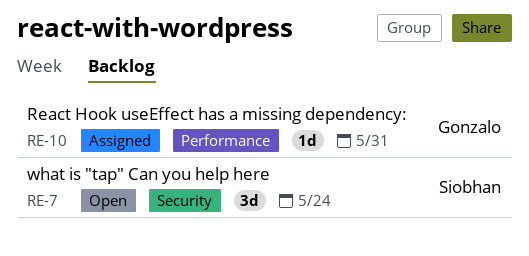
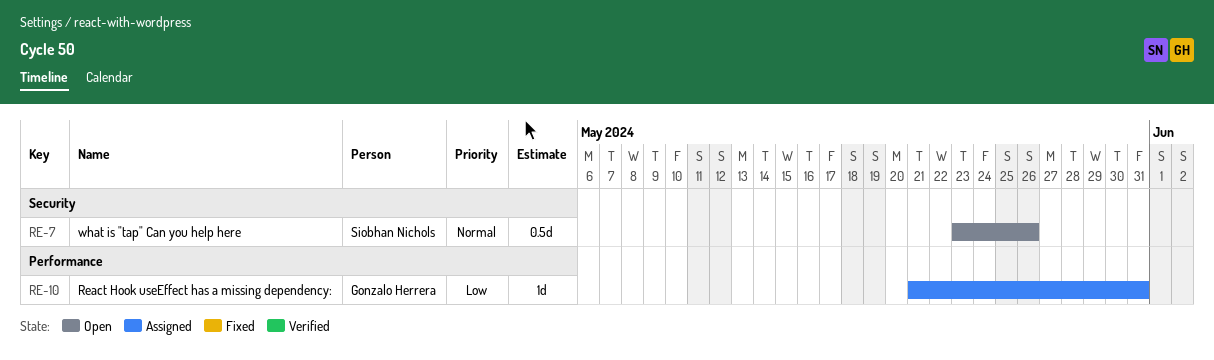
RE-7, estimate: 3d -> 0.5d
RE-7, due: May 24 -> May 26

